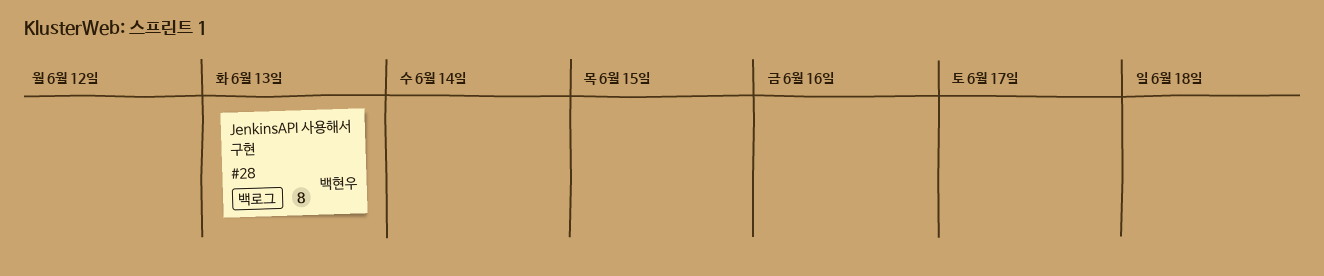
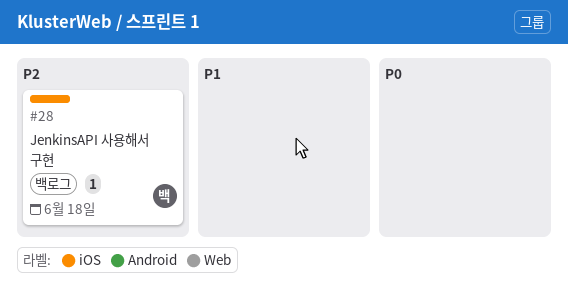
#28, estimate: 8 -> 1
#28, due: Jun 13 -> Jun 18

